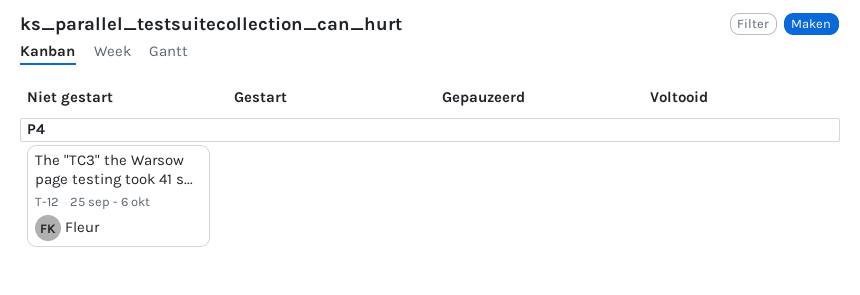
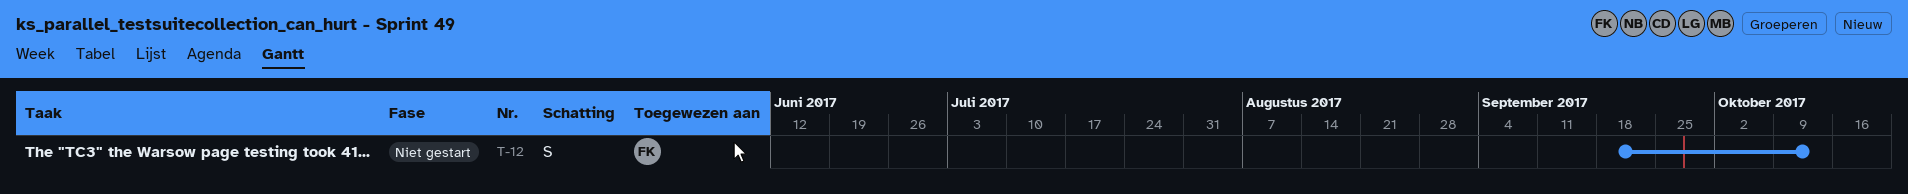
T-12, start: Sep 25 -> Sep 18
T-12, due: Oct 6 -> Oct 13

